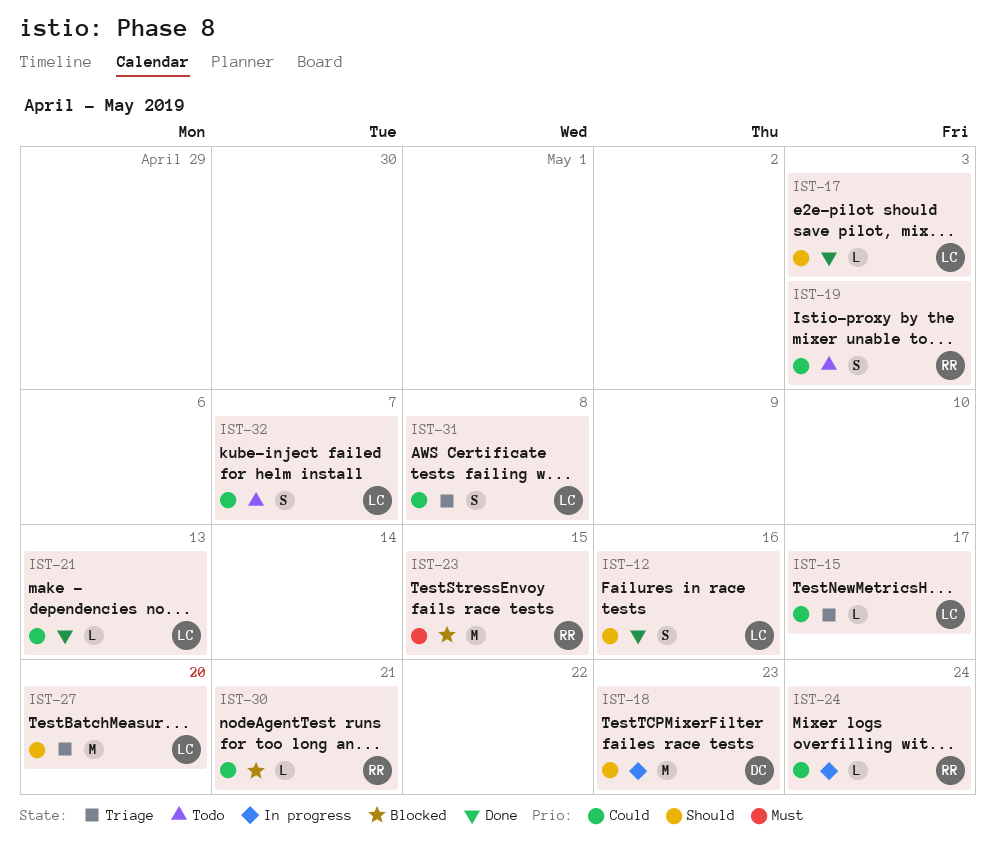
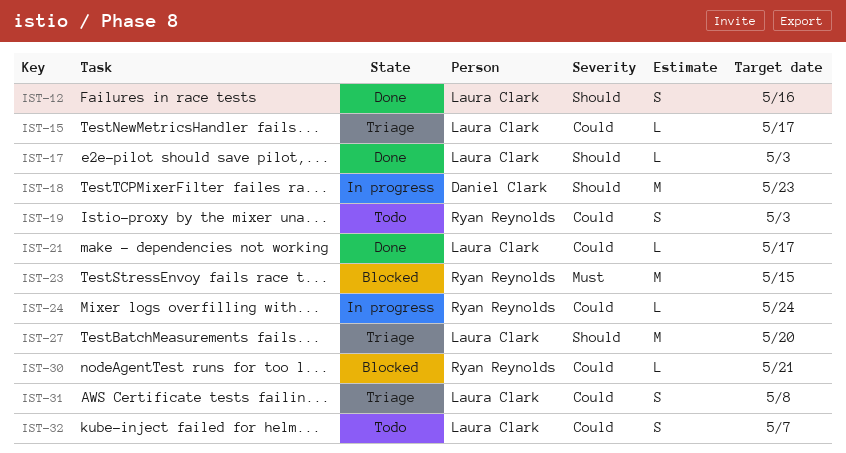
IST-21, due: May 13 -> May 17

